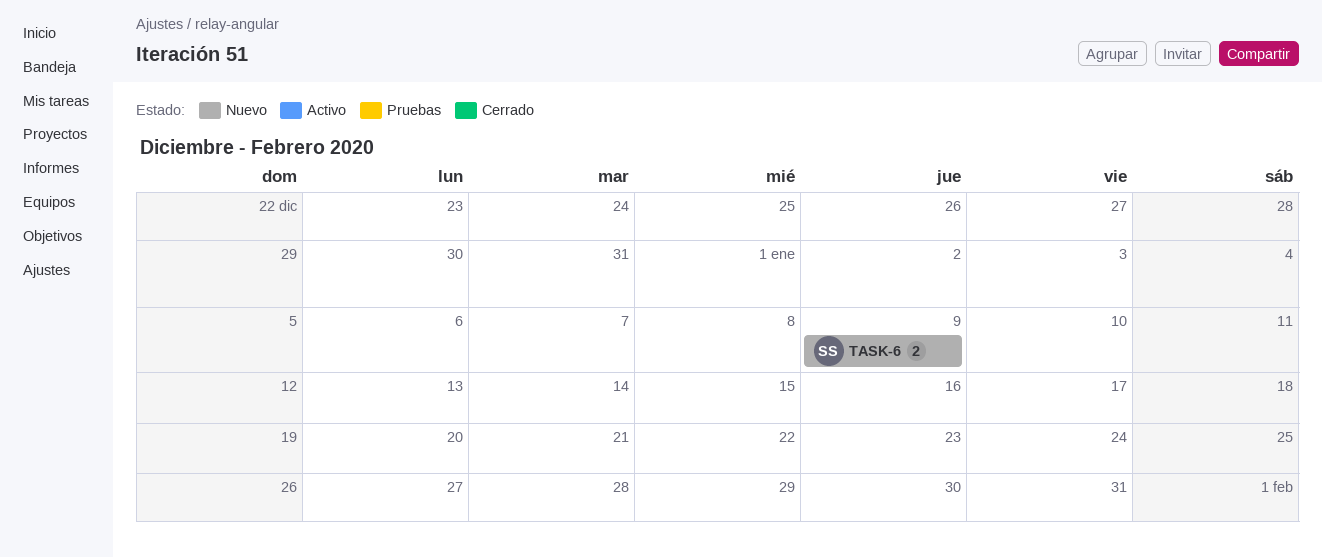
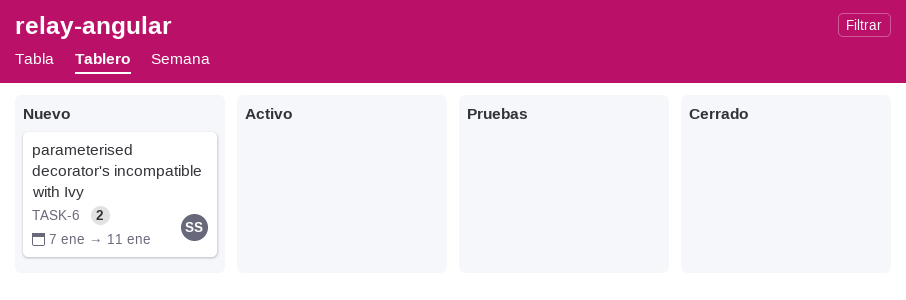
TASK-6, start: Jan 9 -> Jan 7
TASK-6, due: Jan 9 -> Jan 11

